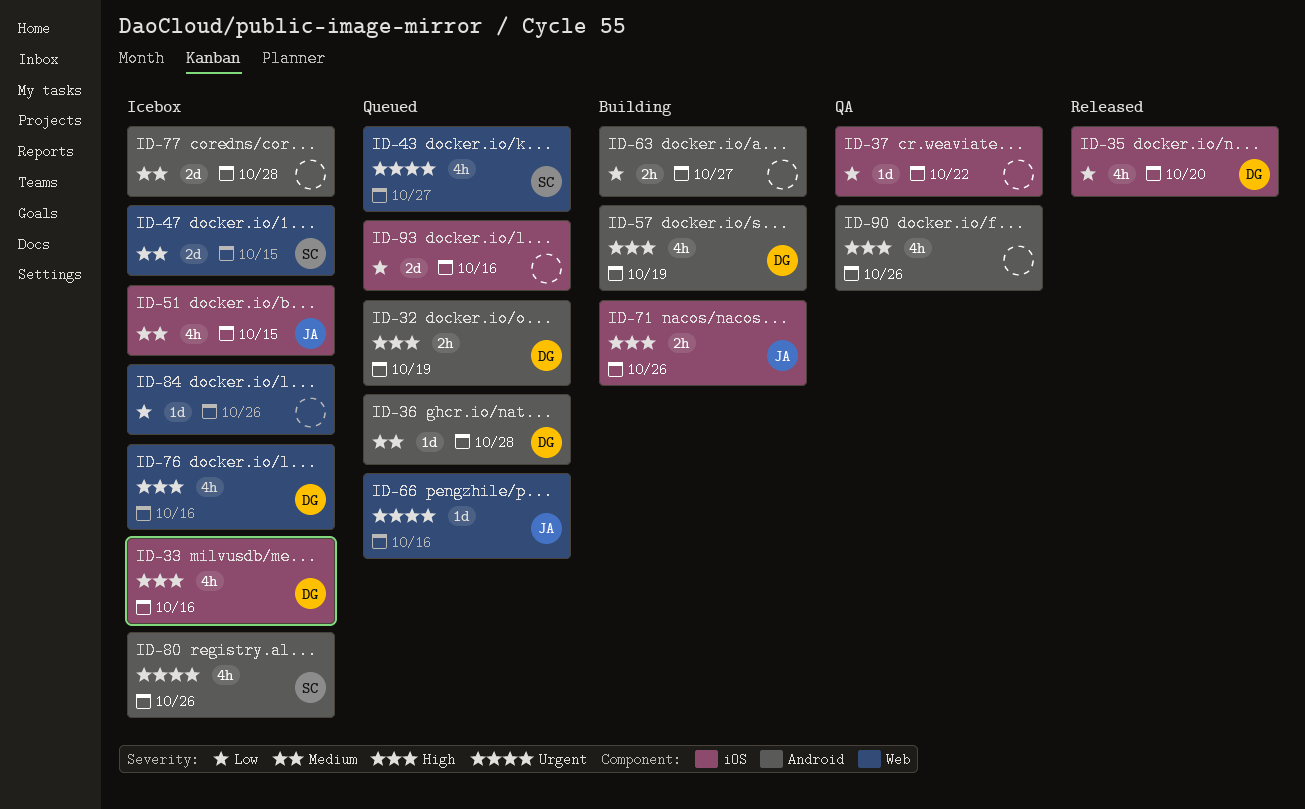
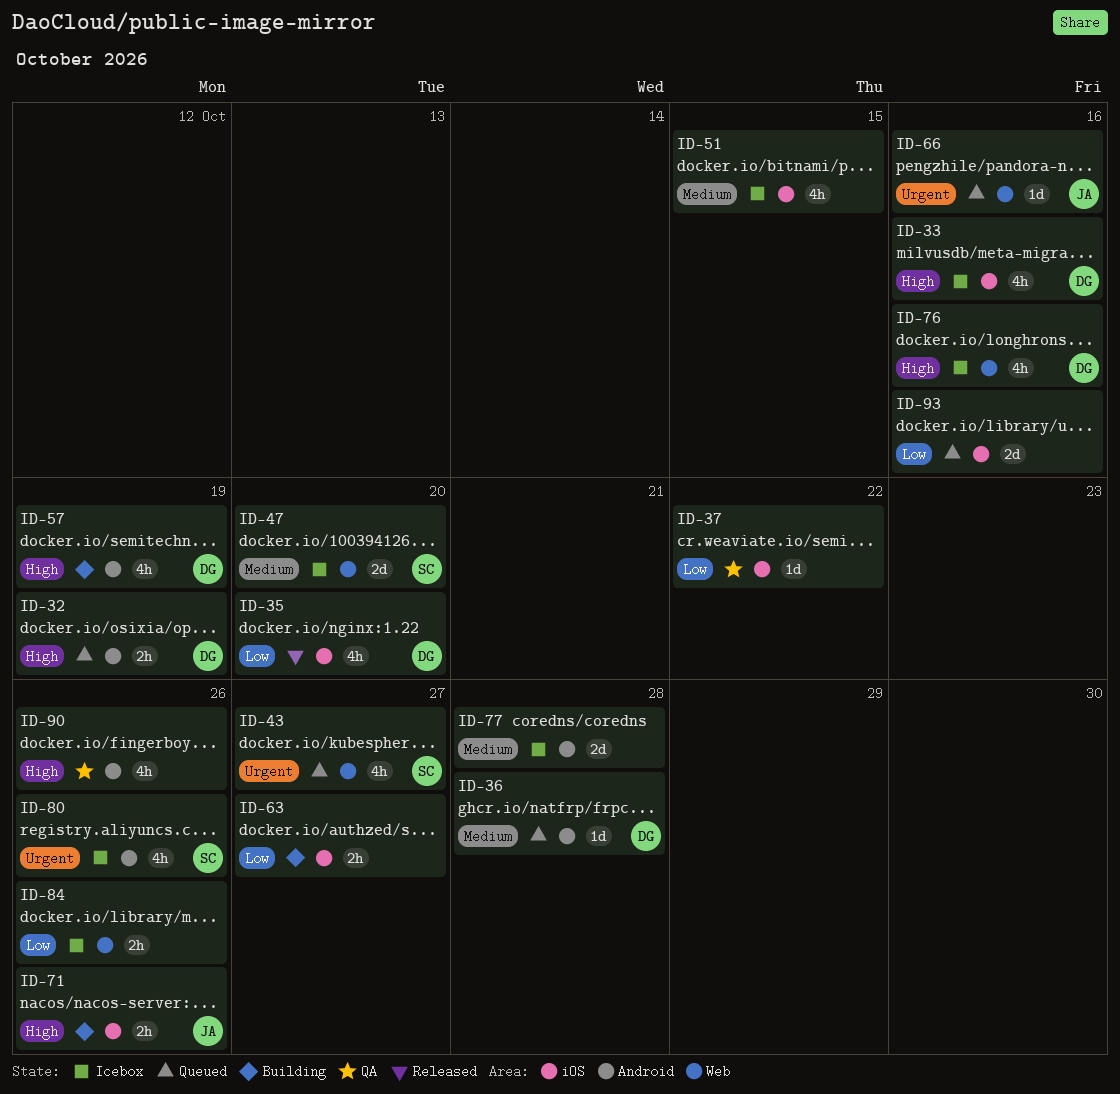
ID-47, due: Oct 15 -> Oct 20
ID-51, owner: JA -> none
ID-63, label: Android -> iOS
ID-84, estimate: 1d -> 2h

